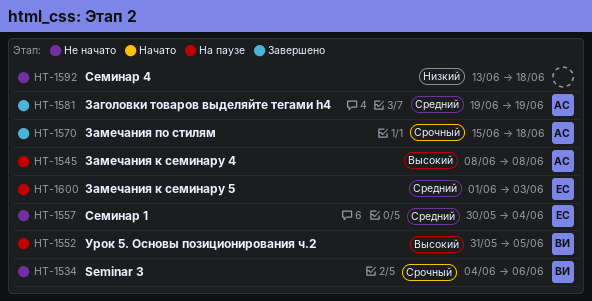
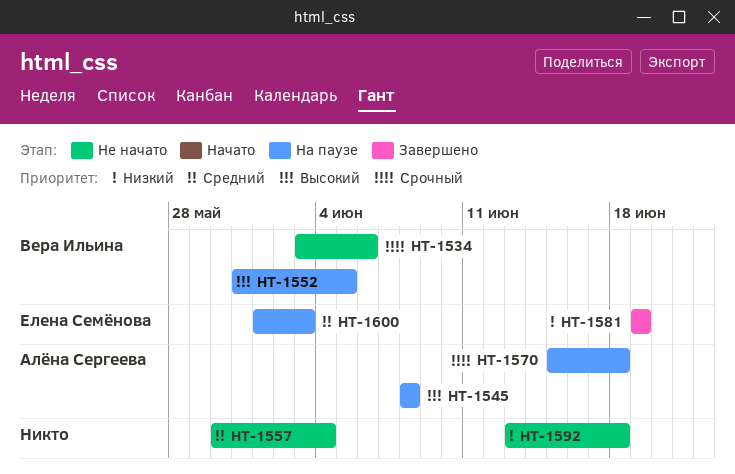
HT-1534, start: Jun 4 -> Jun 3
HT-1557, owner: Елена Семёнова -> none
HT-1570, status: Завершено -> На паузе
HT-1581, owner: Алёна Сергеева -> Елена Семёнова
HT-1581, priority: Средний -> Низкий

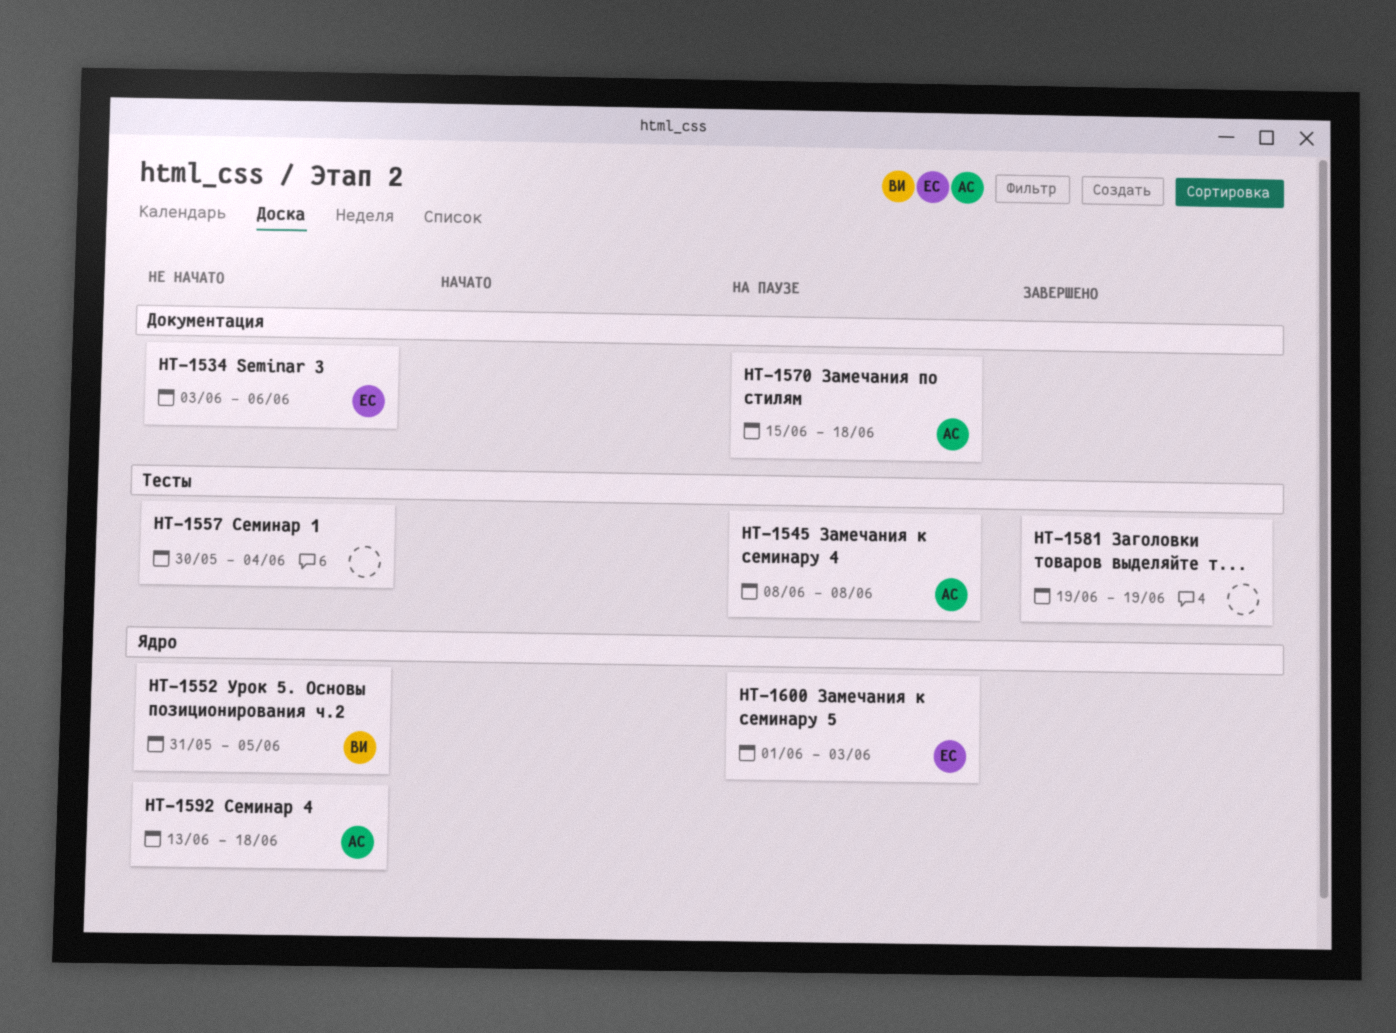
HT-1534, owner: Вера Ильина -> Елена Семёнова
HT-1552, status: На паузе -> Не начато
HT-1581, owner: Елена Семёнова -> none
HT-1592, owner: none -> Алёна Сергеева

